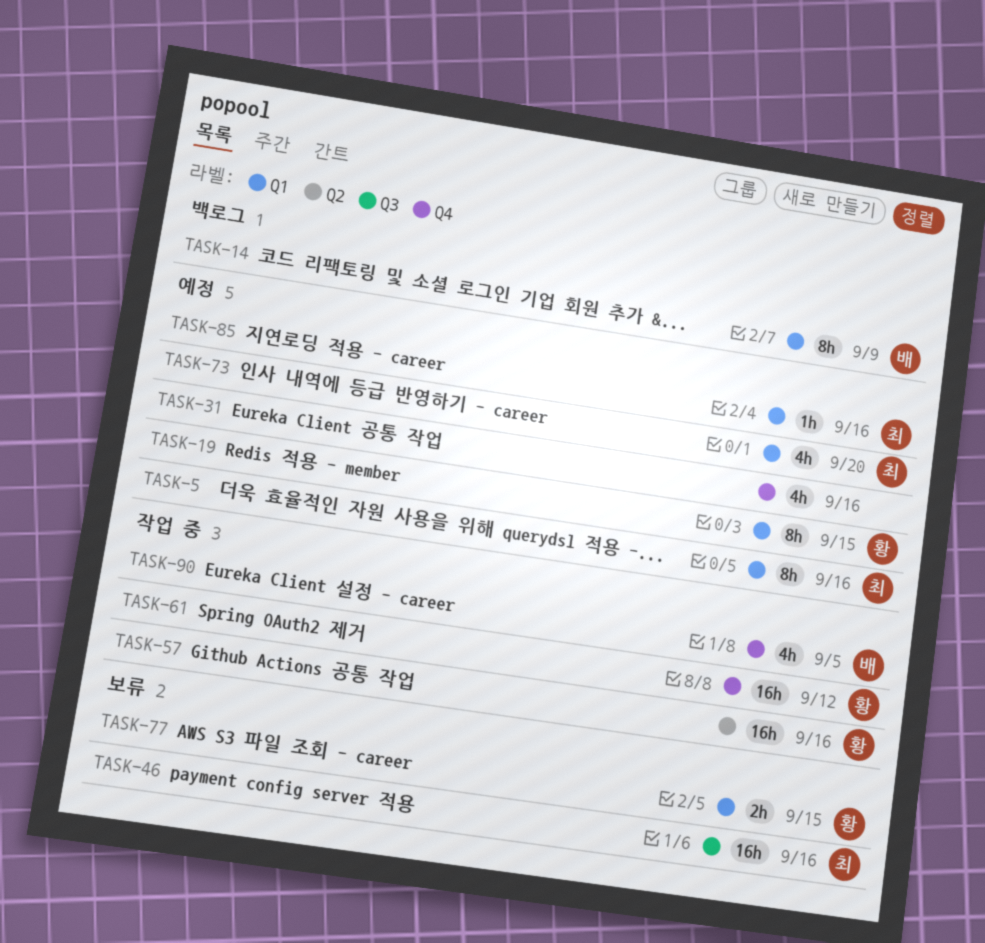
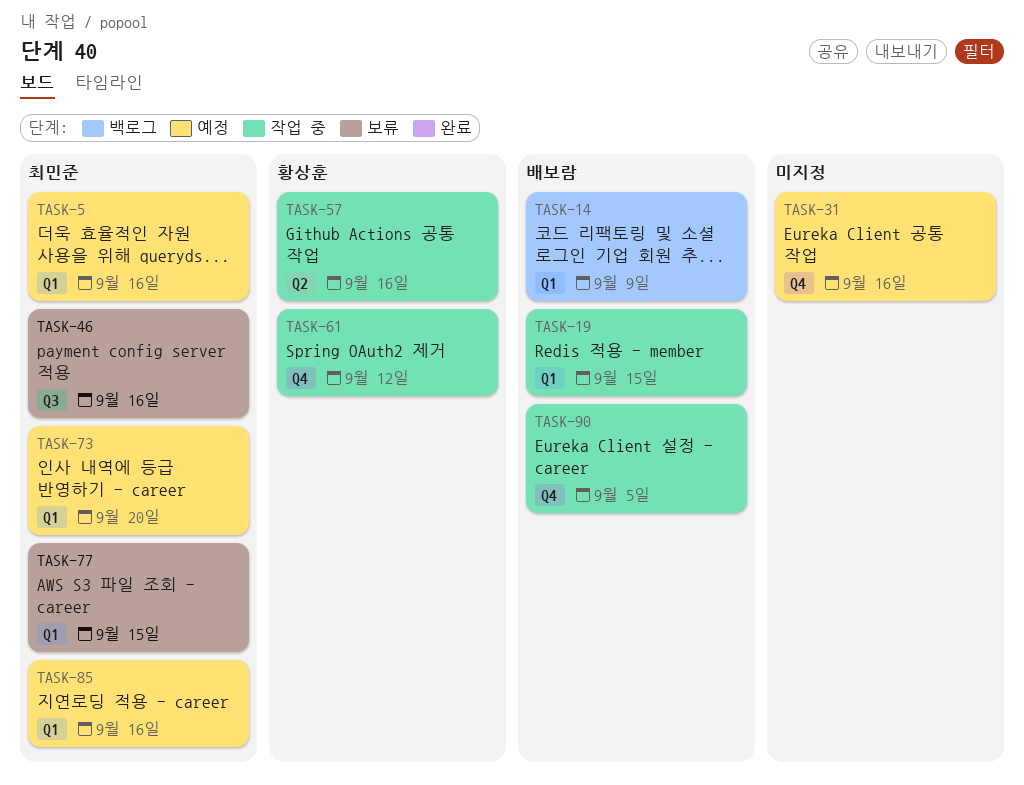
TASK-19, status: 예정 -> 작업 중
TASK-19, owner: 황상훈 -> 배보람
TASK-77, owner: 황상훈 -> 최민준

